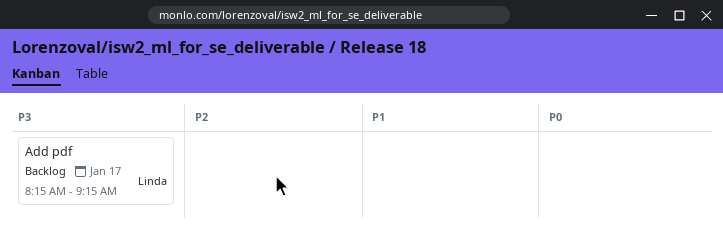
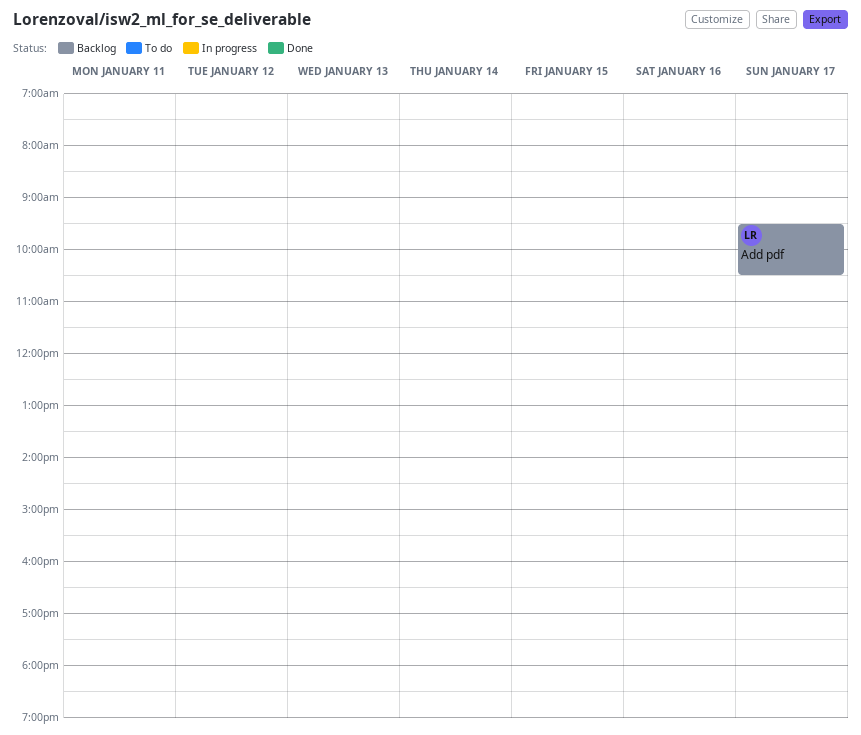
Add pdf, begins: 08:15 -> 09:30
Add pdf, ends: 09:15 -> 10:30

